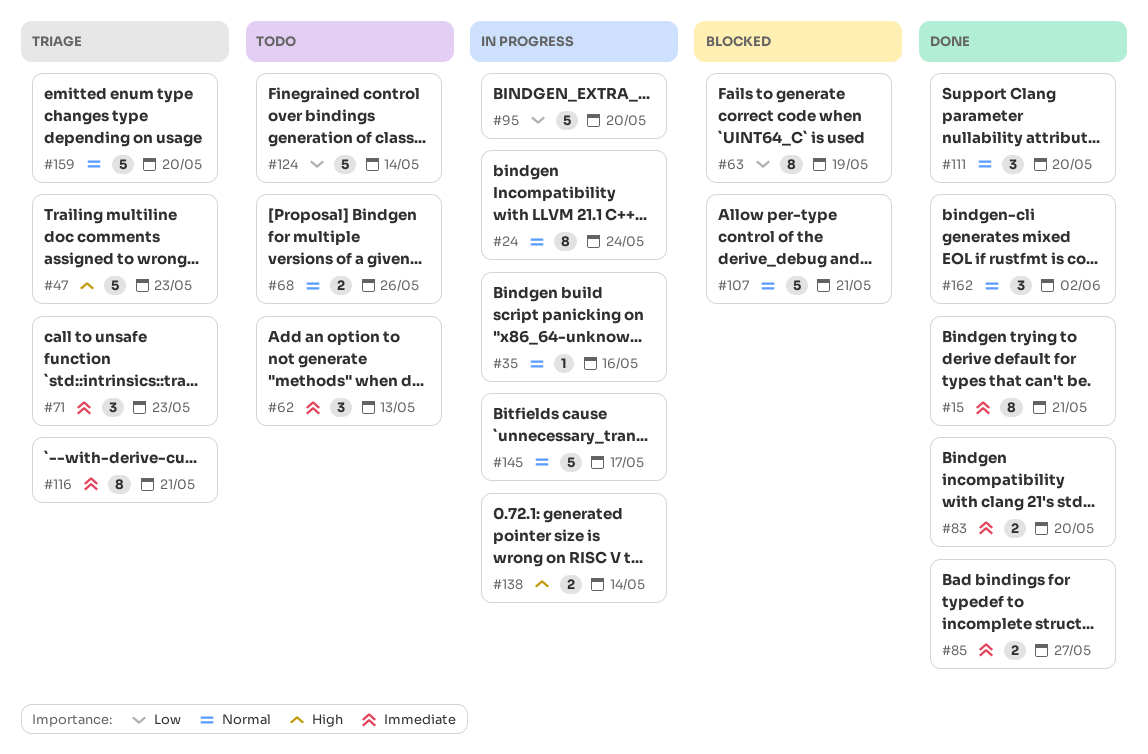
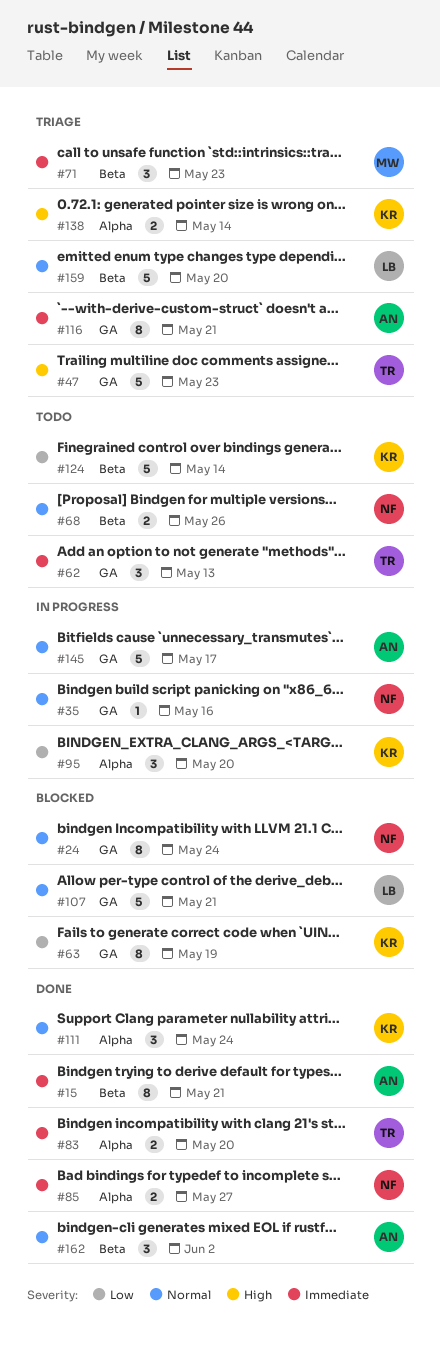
#24, status: In progress -> Blocked
#95, estimate: 5 -> 3
#111, due: May 20 -> May 24
#138, status: In progress -> Triage

